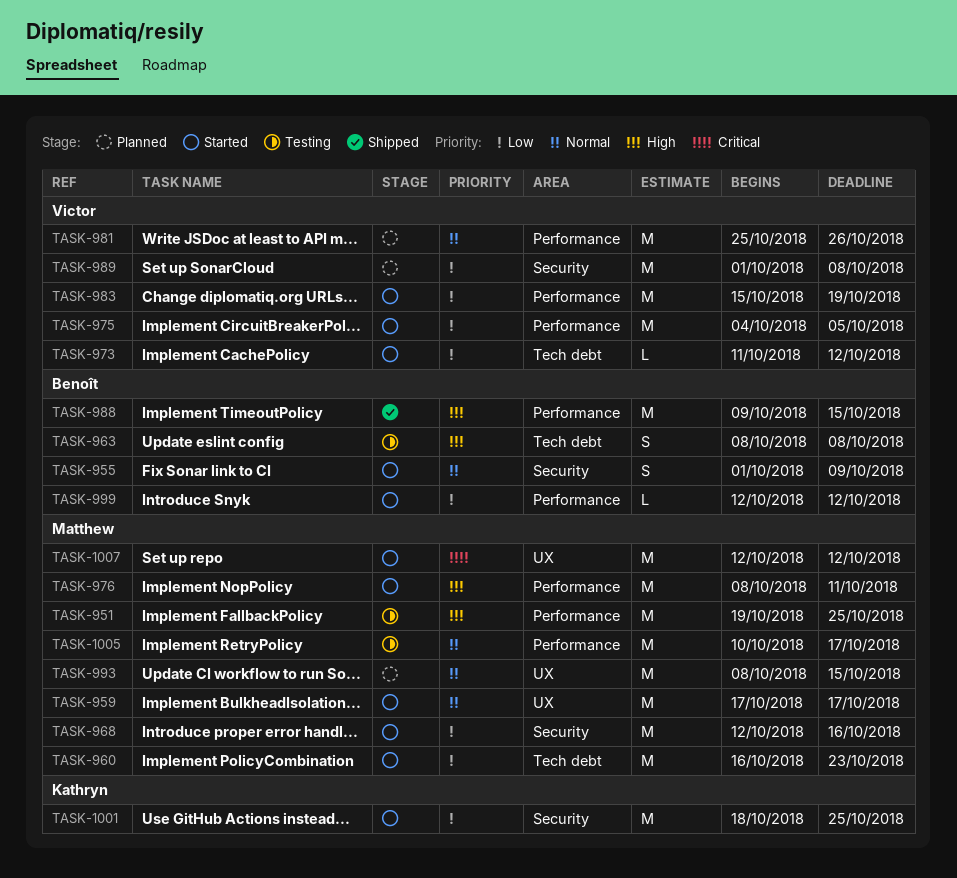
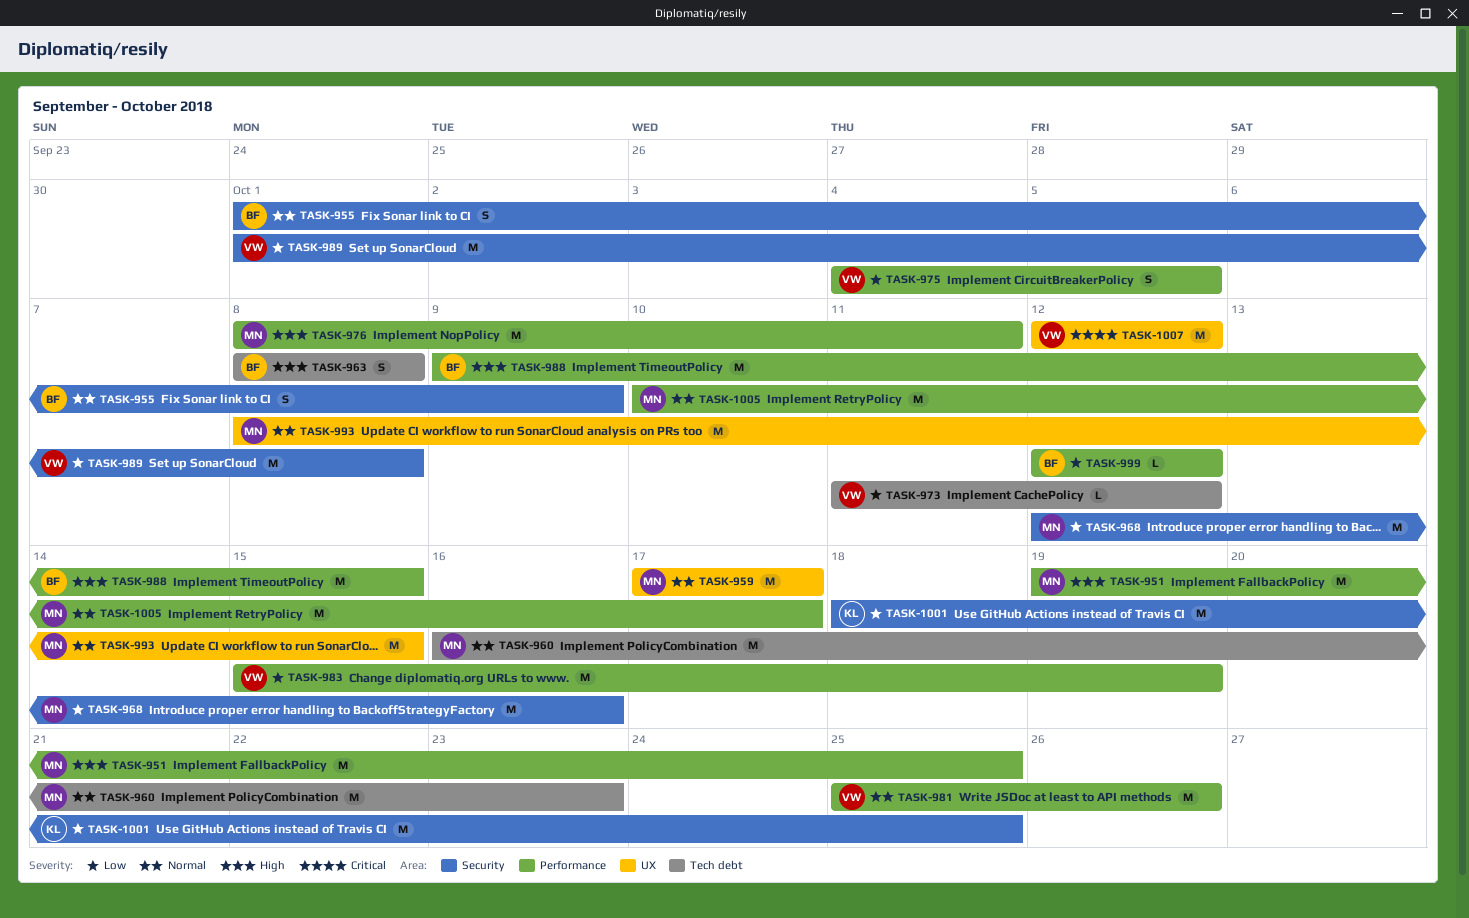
TASK-960, priority: Low -> Normal
TASK-975, estimate: M -> S
TASK-1007, owner: Matthew -> Victor

